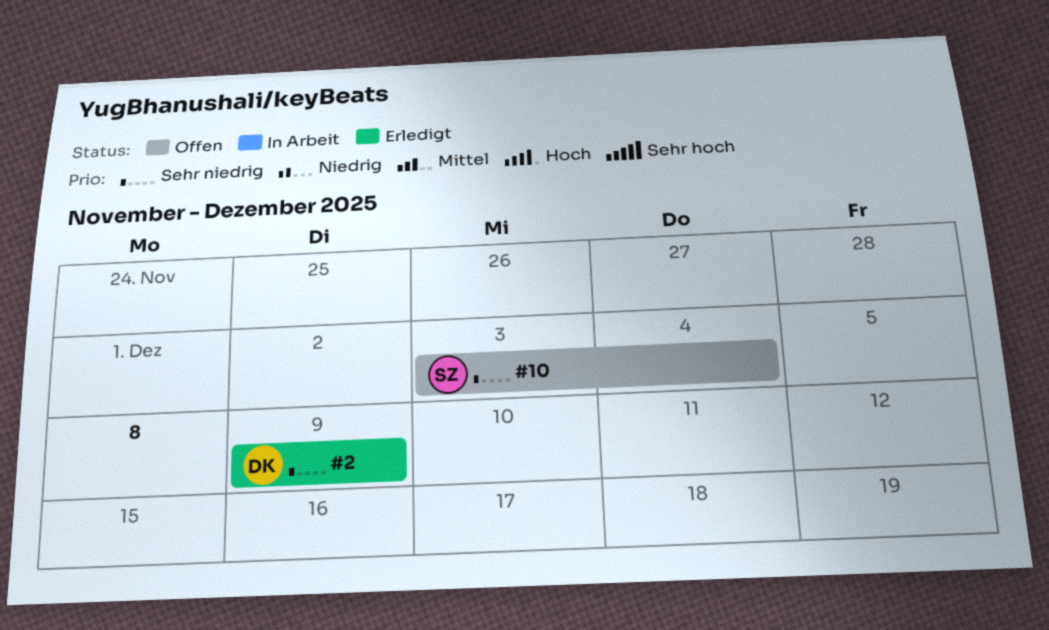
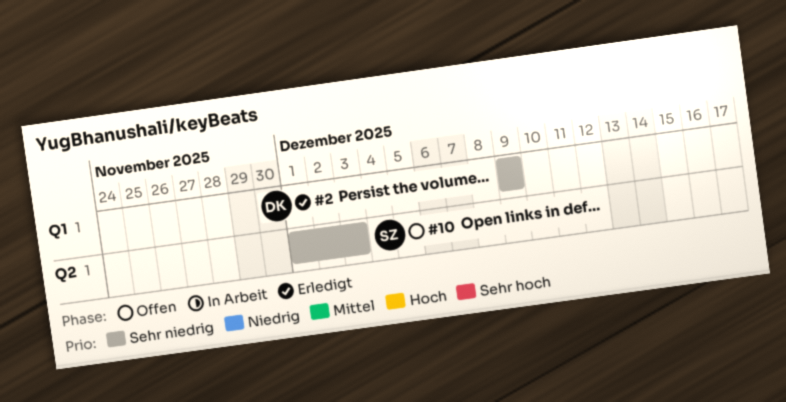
#10, start: Dec 3 -> Dec 1
#10, due: Dec 4 -> Dec 3

